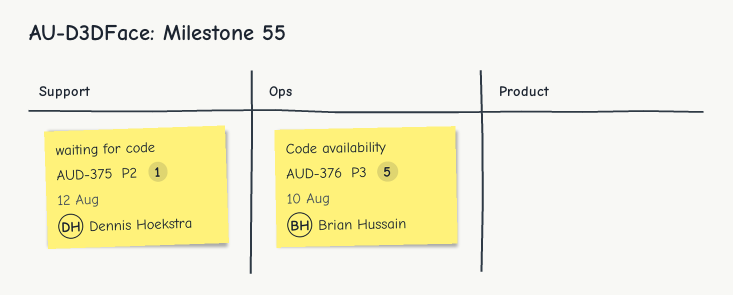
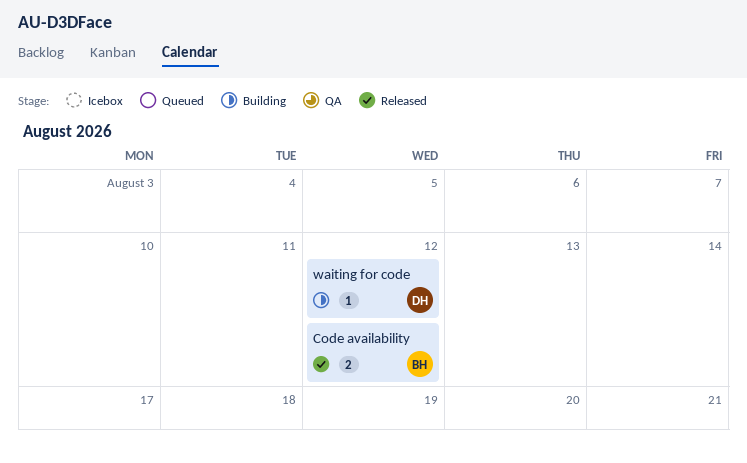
Code availability, estimate: 5 -> 2
Code availability, due: Aug 10 -> Aug 12

